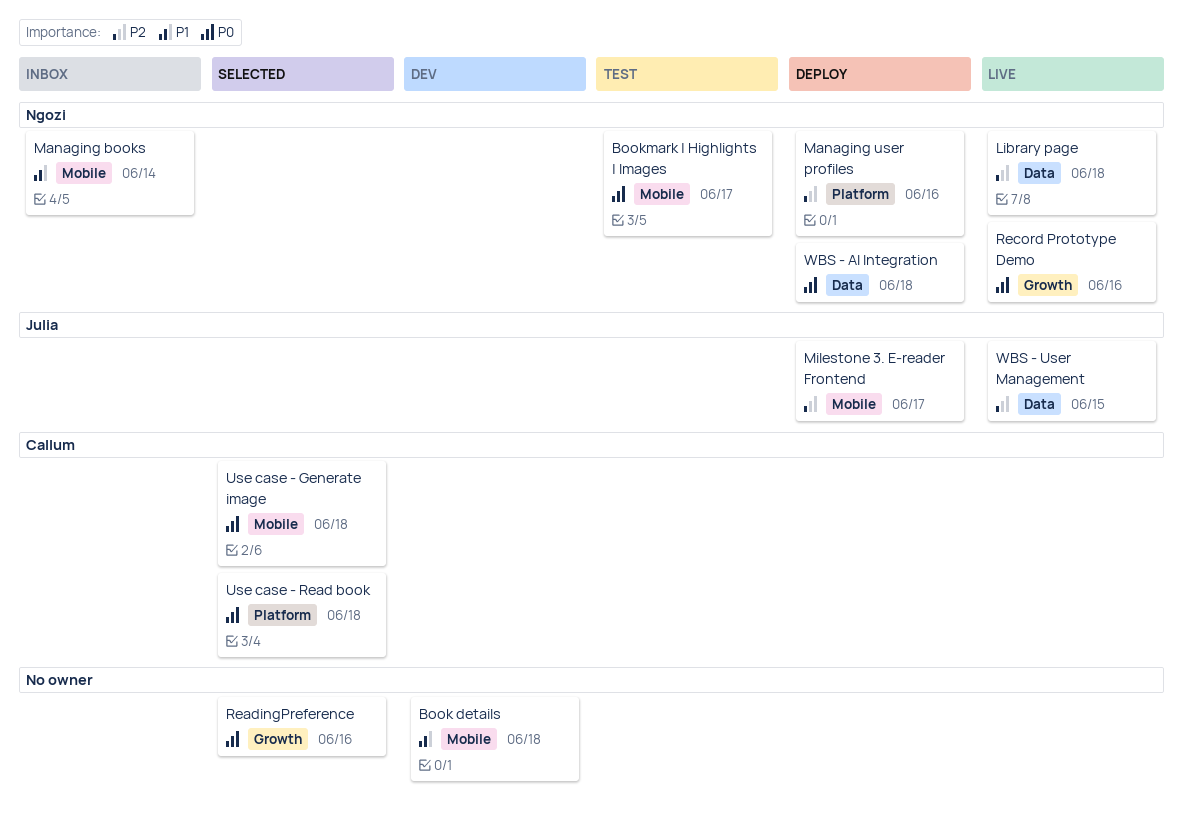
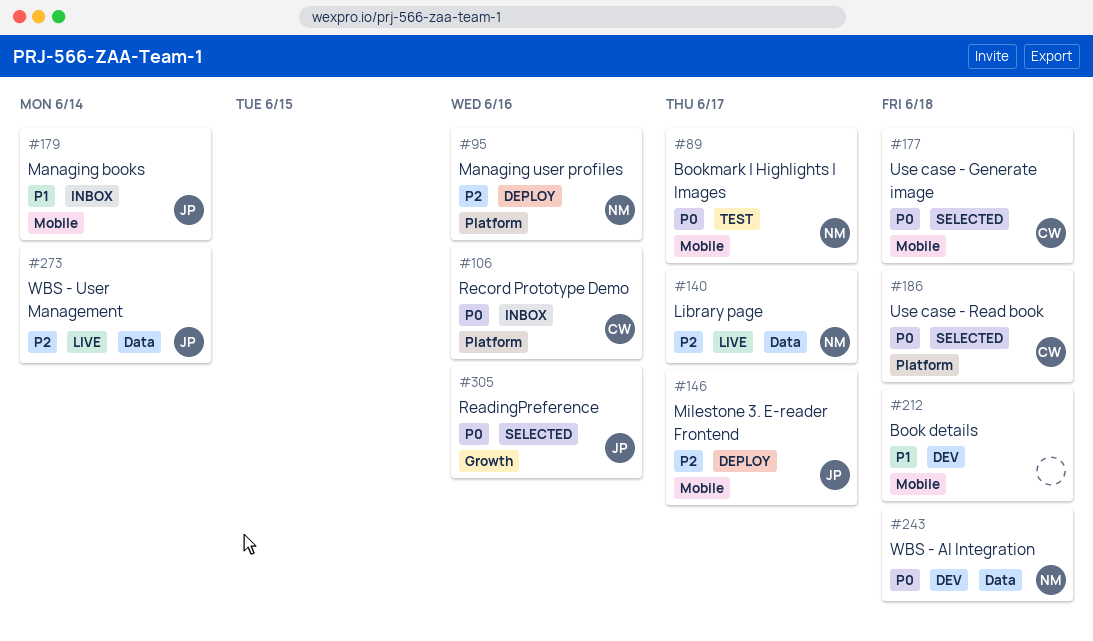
Library page, due: Jun 18 -> Jun 17
Managing books, owner: Ngozi -> Julia
ReadingPreference, owner: none -> Julia
Record Prototype Demo, status: Live -> Inbox
Record Prototype Demo, owner: Ngozi -> Callum
Record Prototype Demo, label: Growth -> Platform
WBS - AI Integration, status: Deploy -> Dev
WBS - User Management, due: Jun 15 -> Jun 14

